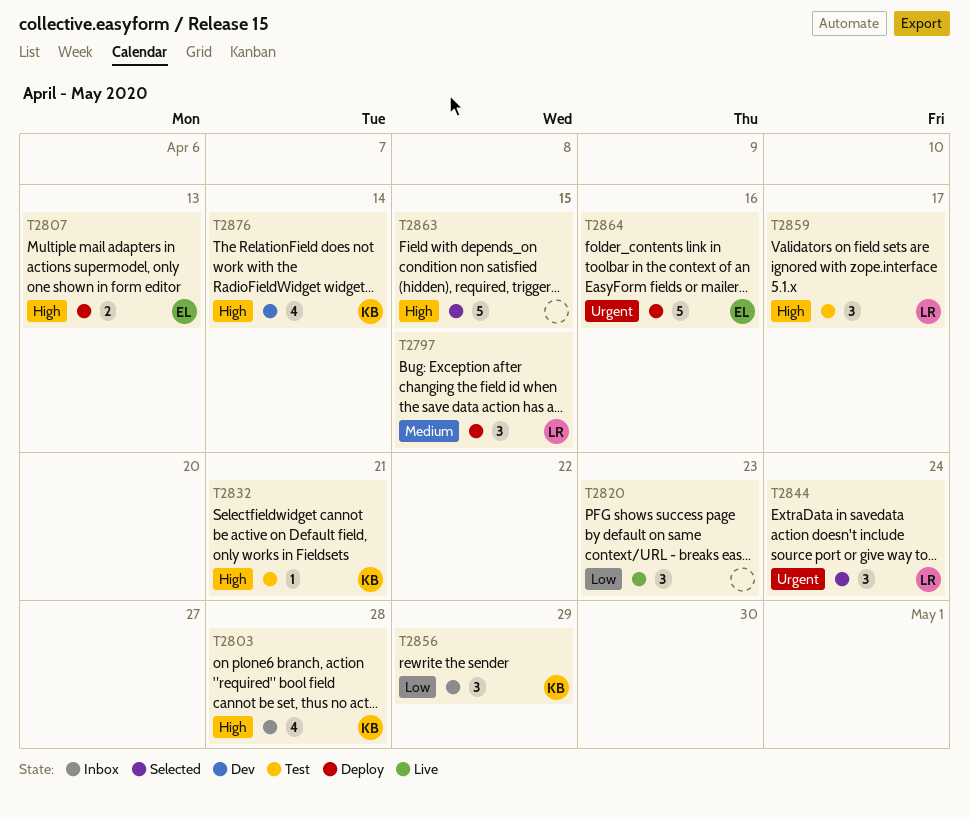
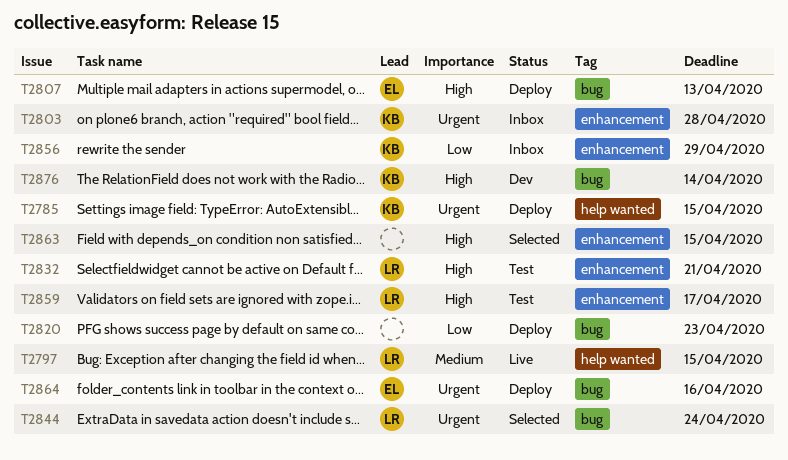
T2785: none -> present
T2797, status: Deploy -> Live
T2803, priority: High -> Urgent
T2820, status: Live -> Deploy
T2832, owner: KB -> LR

